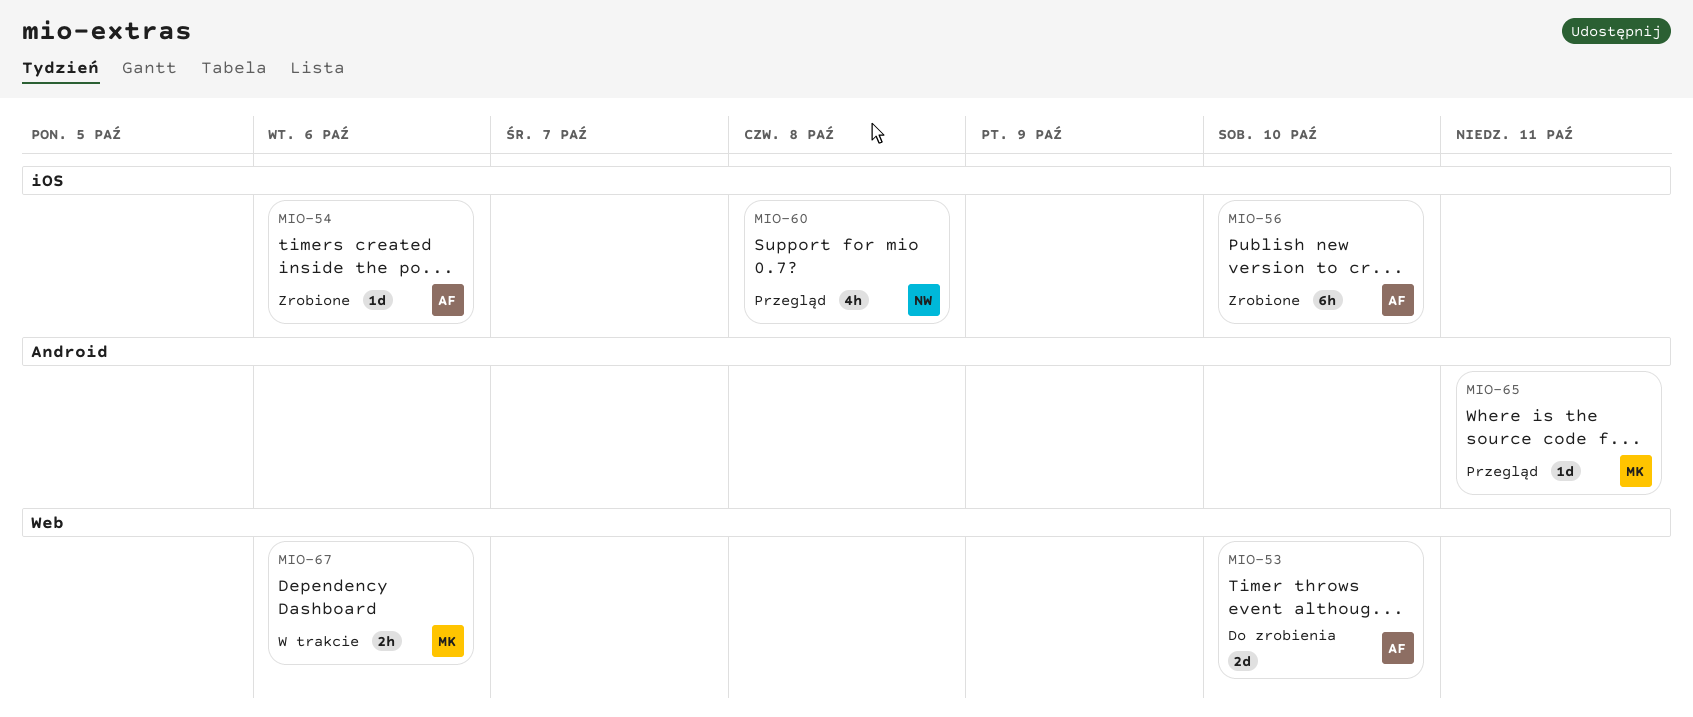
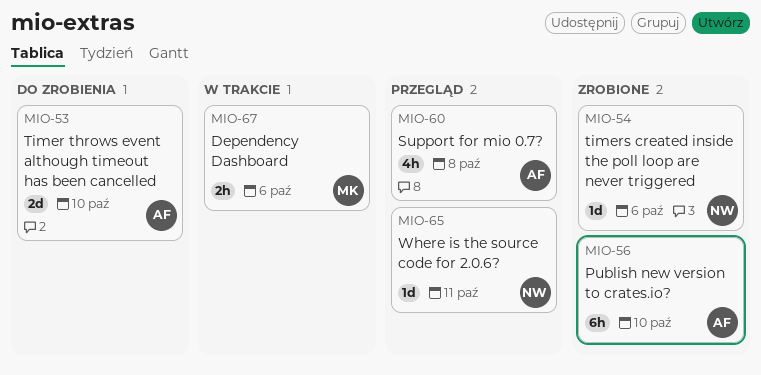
MIO-54, owner: AF -> NW
MIO-60, owner: NW -> AF
MIO-65, owner: MK -> NW

